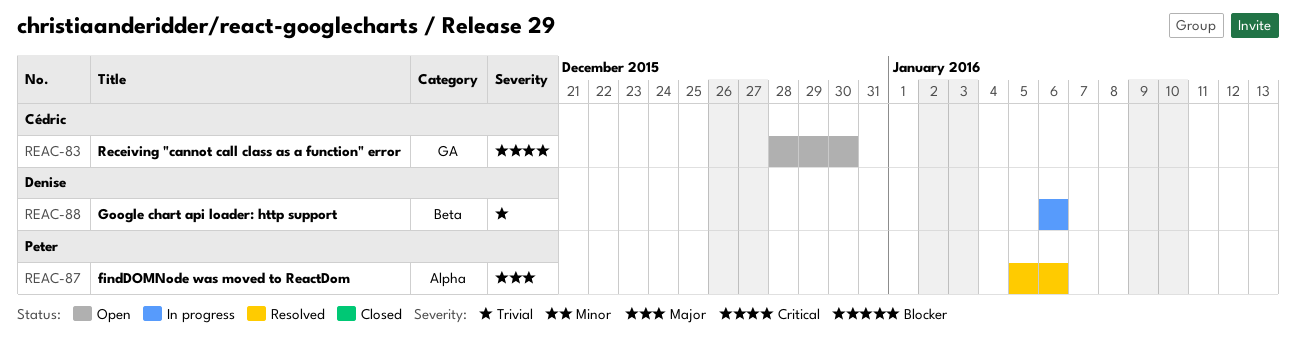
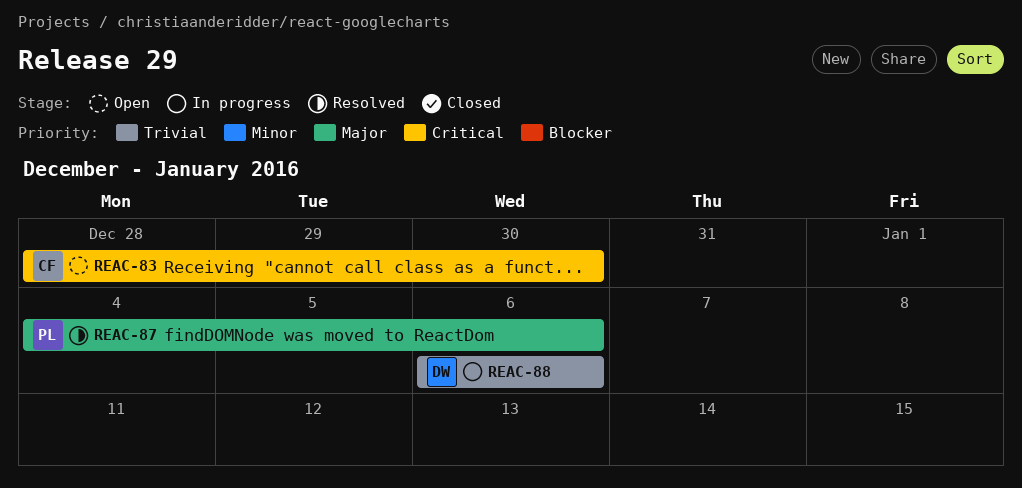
REAC-87, start: Jan 5 -> Jan 4

